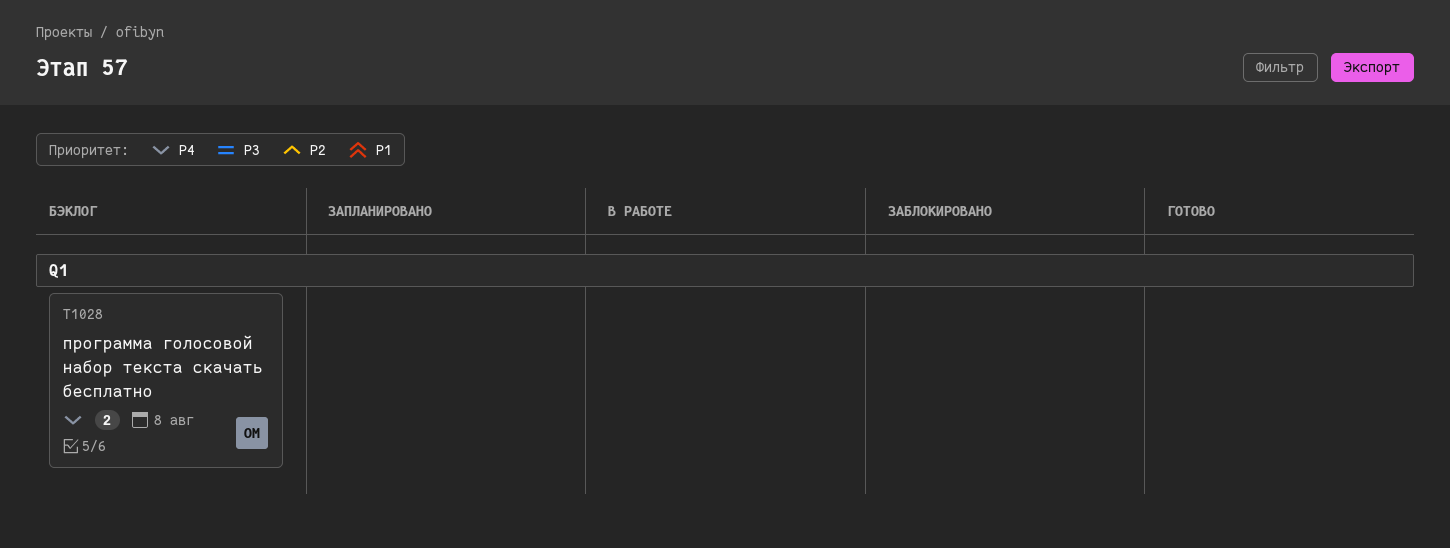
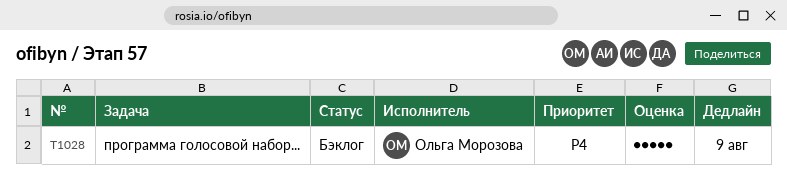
T1028, estimate: 2 -> 5
T1028, due: Aug 8 -> Aug 9

